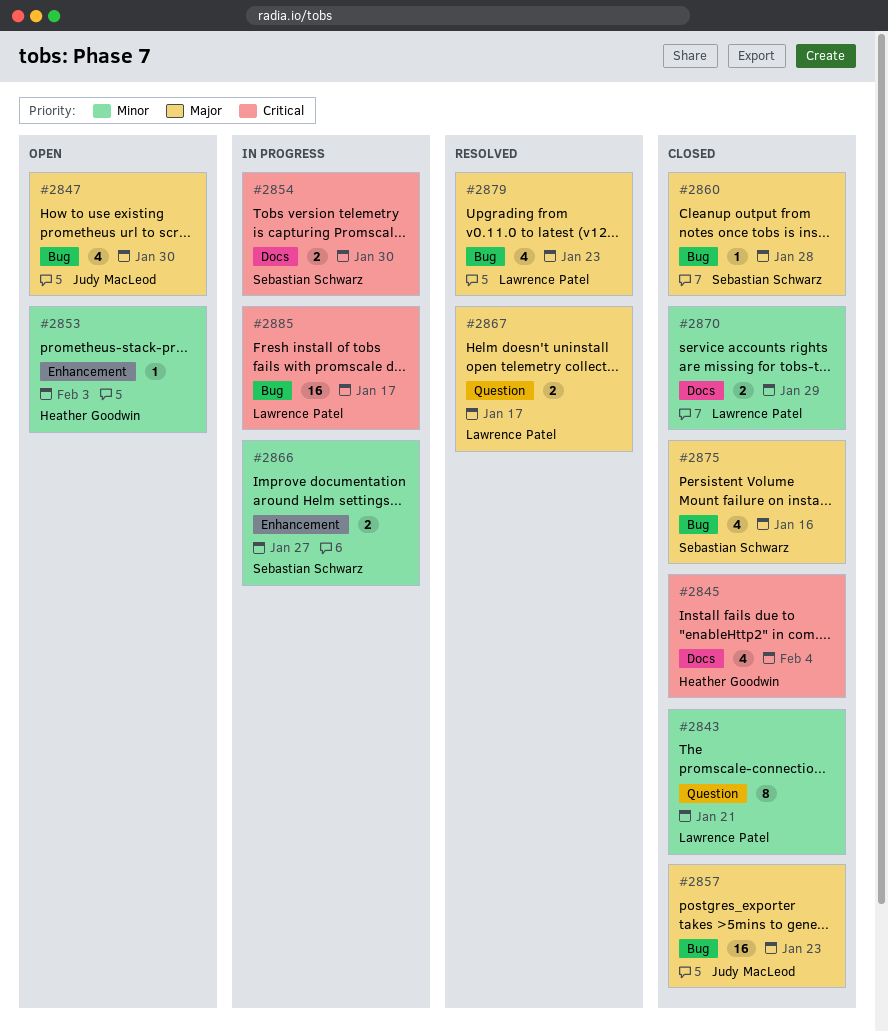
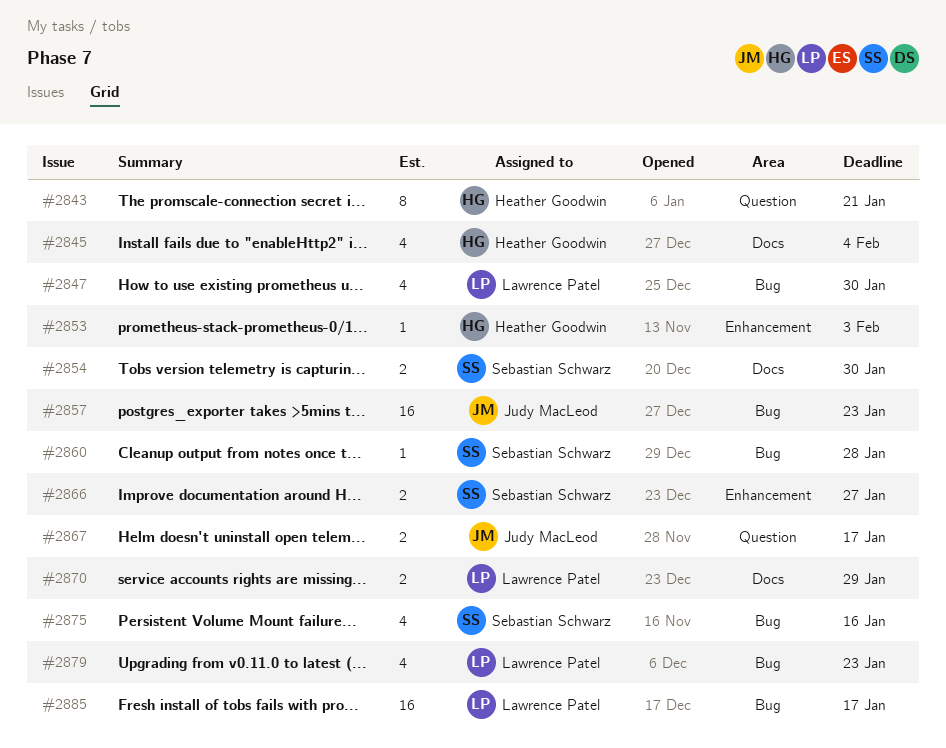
#2843, owner: Lawrence Patel -> Heather Goodwin
#2847, owner: Judy MacLeod -> Lawrence Patel
#2867, owner: Lawrence Patel -> Judy MacLeod

